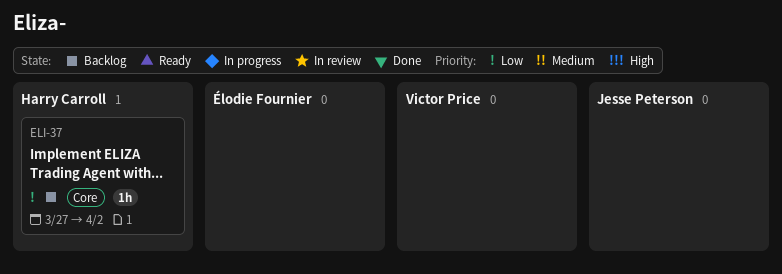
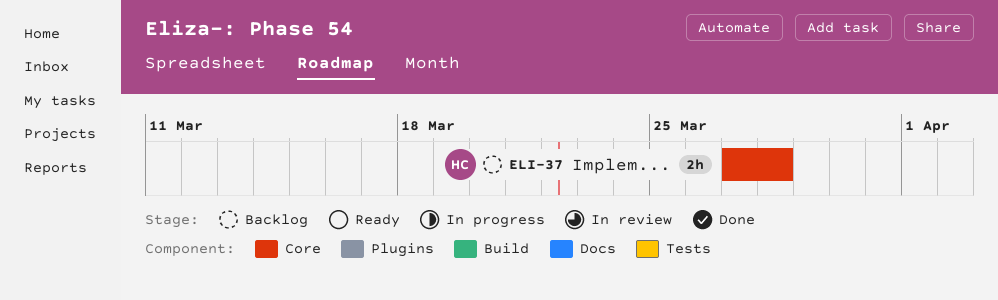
ELI-37, estimate: 1h -> 2h
ELI-37, due: Apr 2 -> Mar 28

